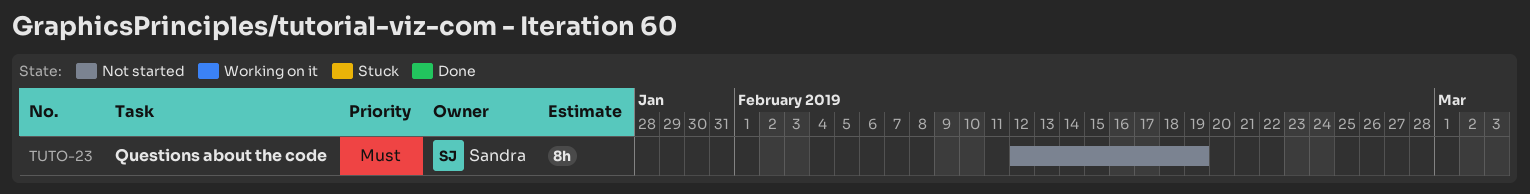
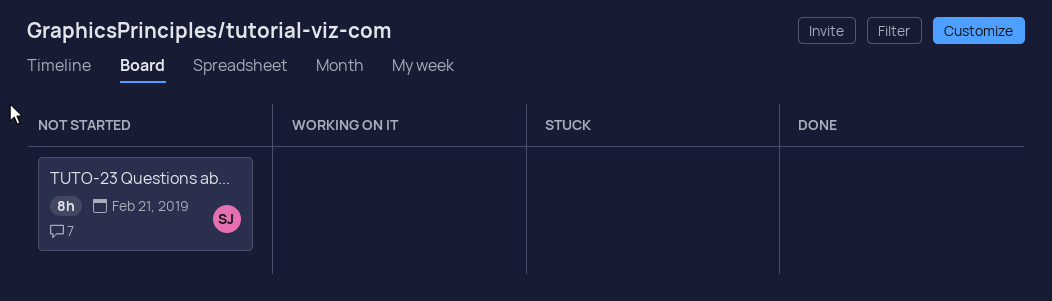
TUTO-23, due: Feb 19 -> Feb 21

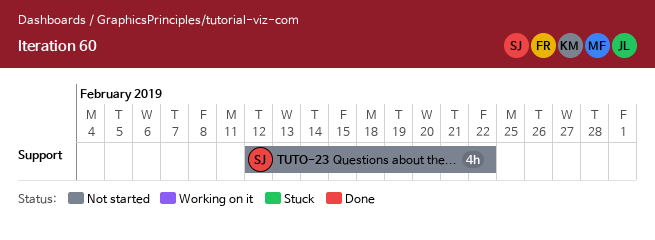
TUTO-23, estimate: 8h -> 4h
TUTO-23, due: Feb 21 -> Feb 22

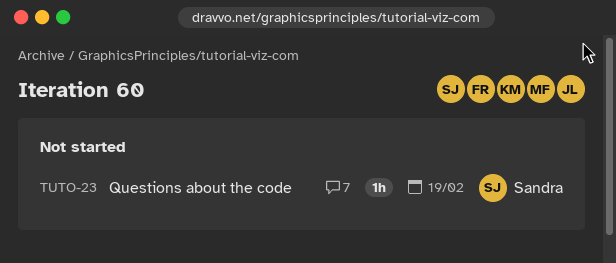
TUTO-23, estimate: 4h -> 1h
TUTO-23, due: Feb 22 -> Feb 19

